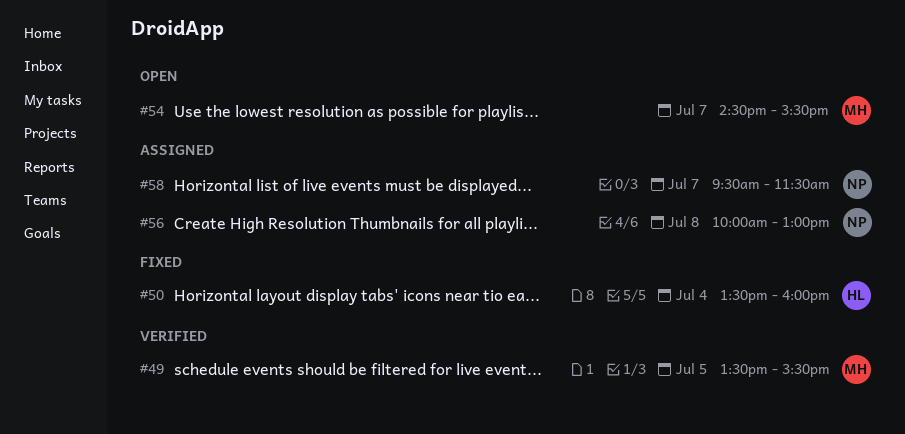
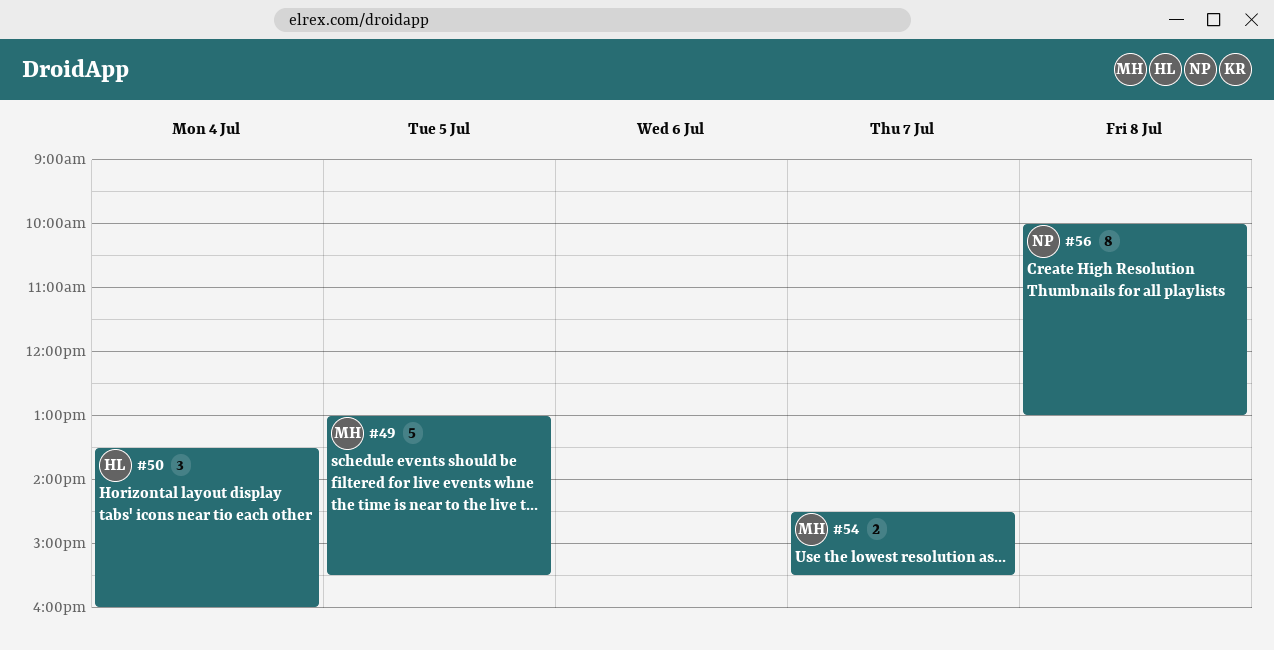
#49, begins: 13:30 -> 13:00
#58: present -> none

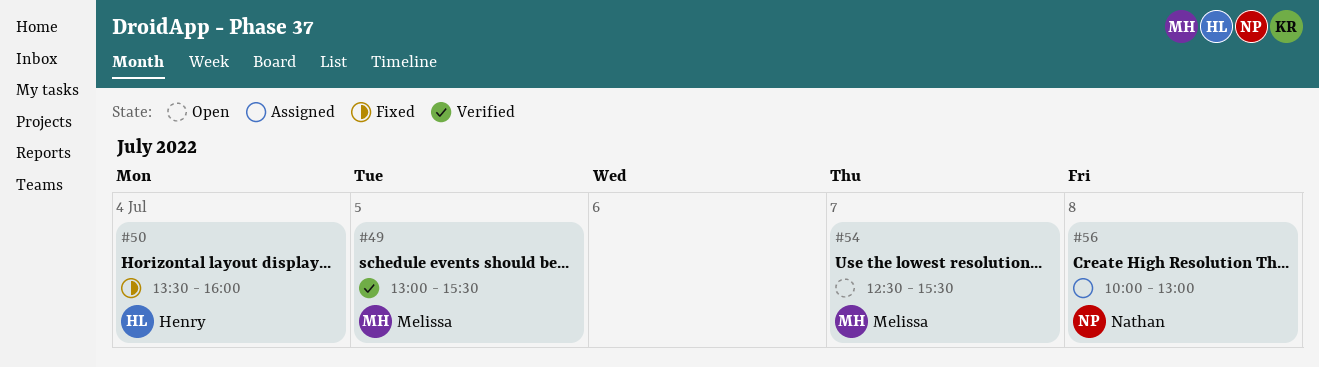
#54, begins: 14:30 -> 12:30

